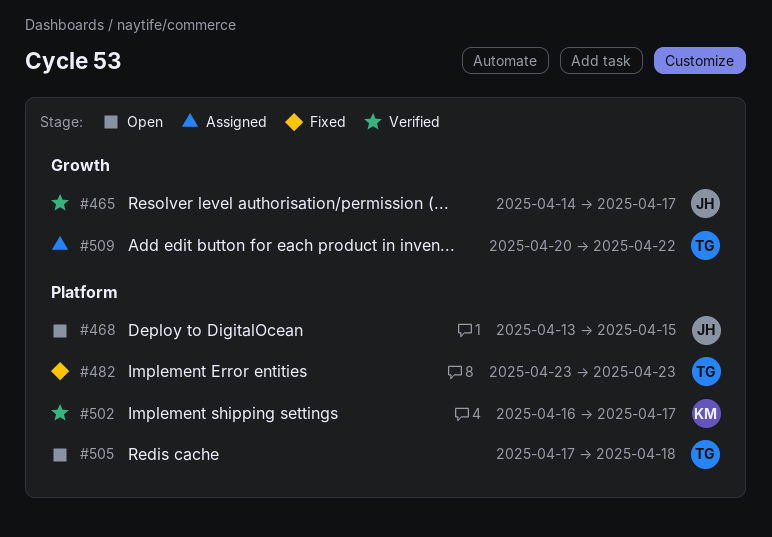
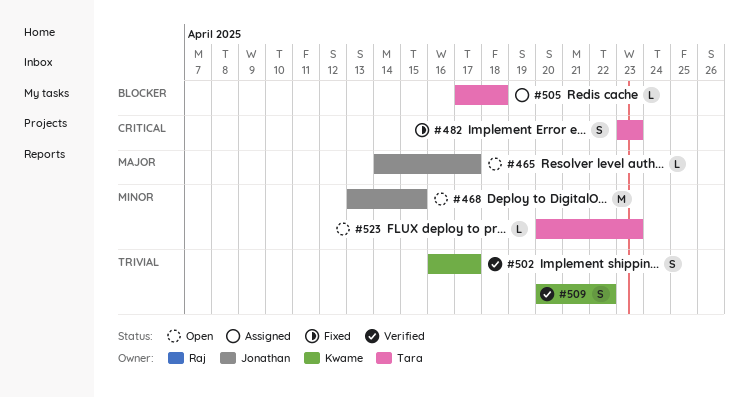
#465, status: Verified -> Open
#505, status: Open -> Assigned
#509, status: Assigned -> Verified
#509, owner: Tara -> Kwame
#523: none -> present

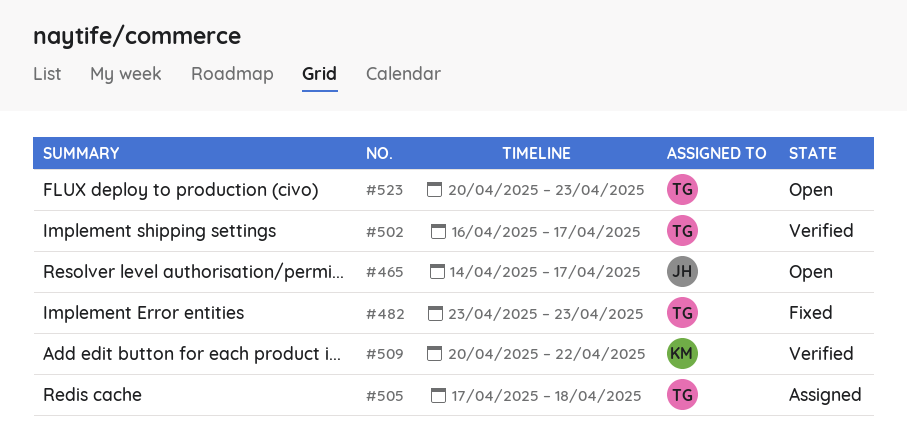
#468: present -> none
#502, owner: Kwame -> Tara

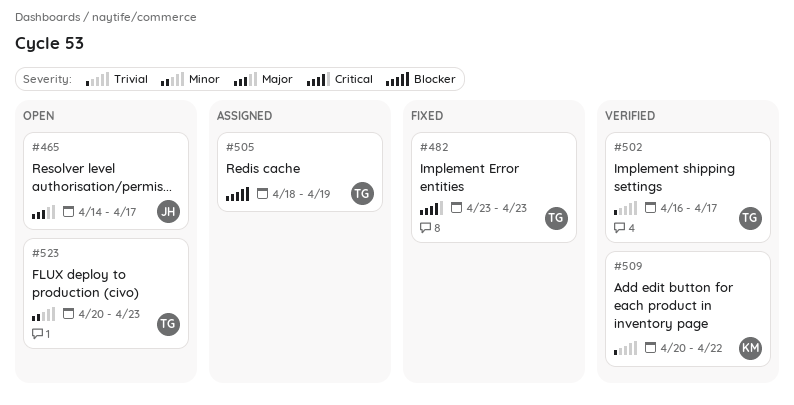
#505, start: Apr 17 -> Apr 18
#505, due: Apr 18 -> Apr 19

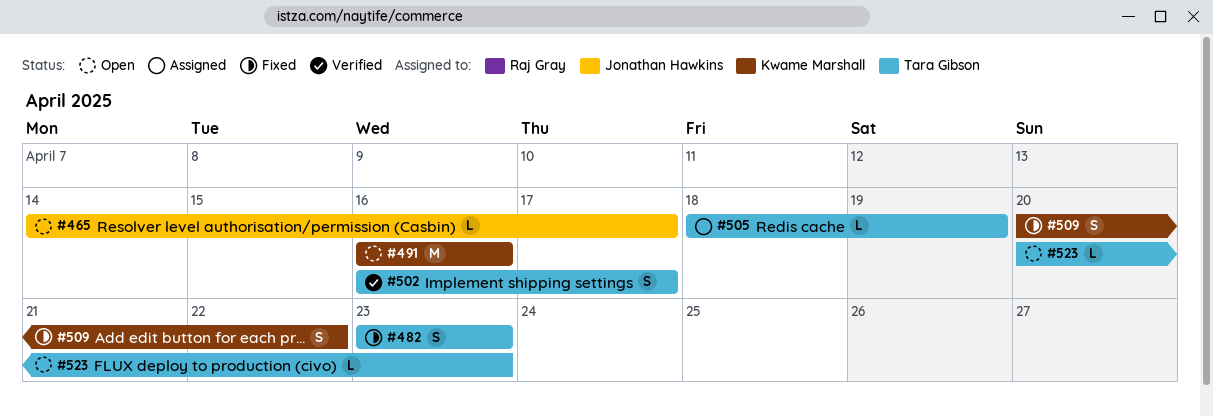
#491: none -> present
#509, status: Verified -> Fixed

